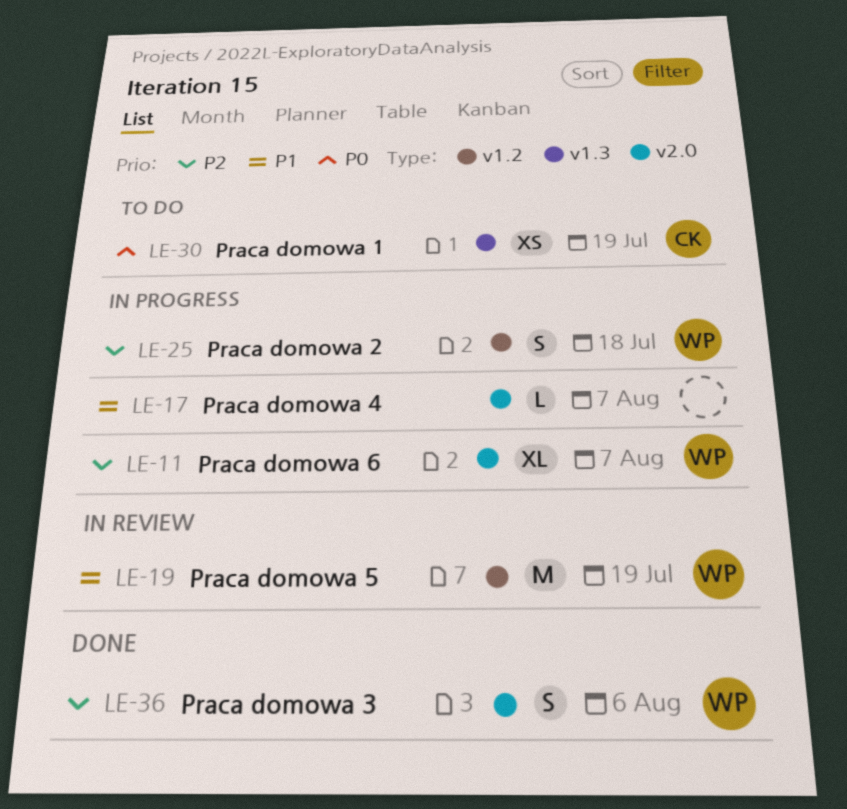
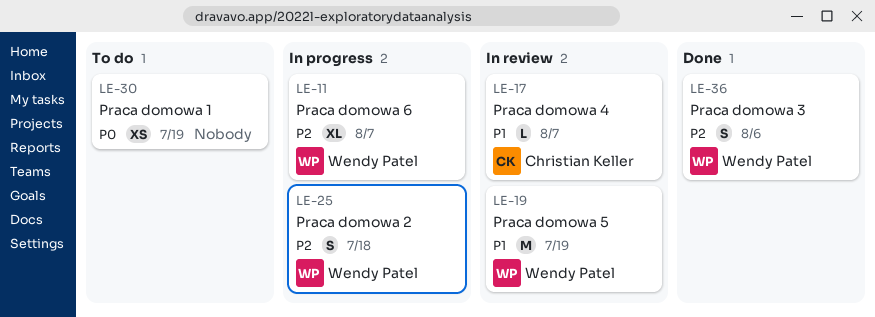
LE-17, status: In progress -> In review
LE-17, owner: none -> Christian Keller
LE-30, owner: Christian Keller -> none

